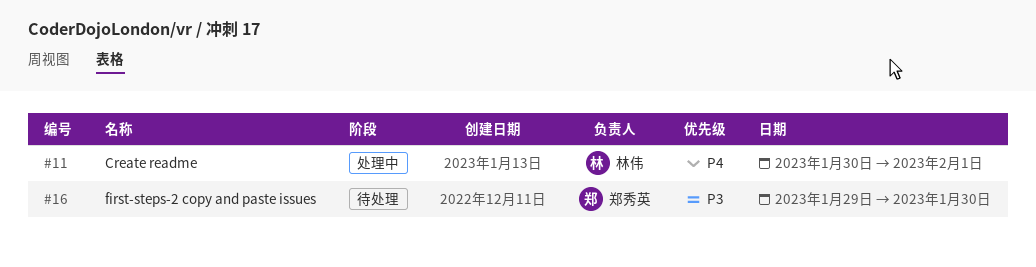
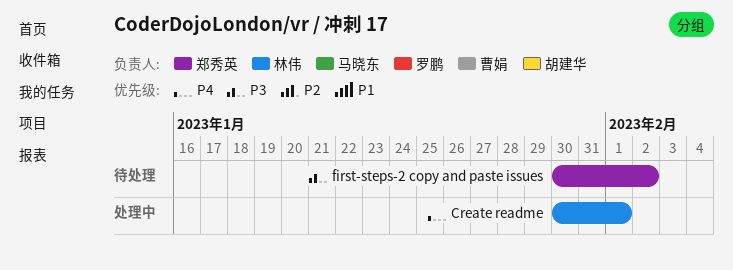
first-steps-2 copy and paste issues, start: Jan 29 -> Jan 30
first-steps-2 copy and paste issues, due: Jan 30 -> Feb 2

